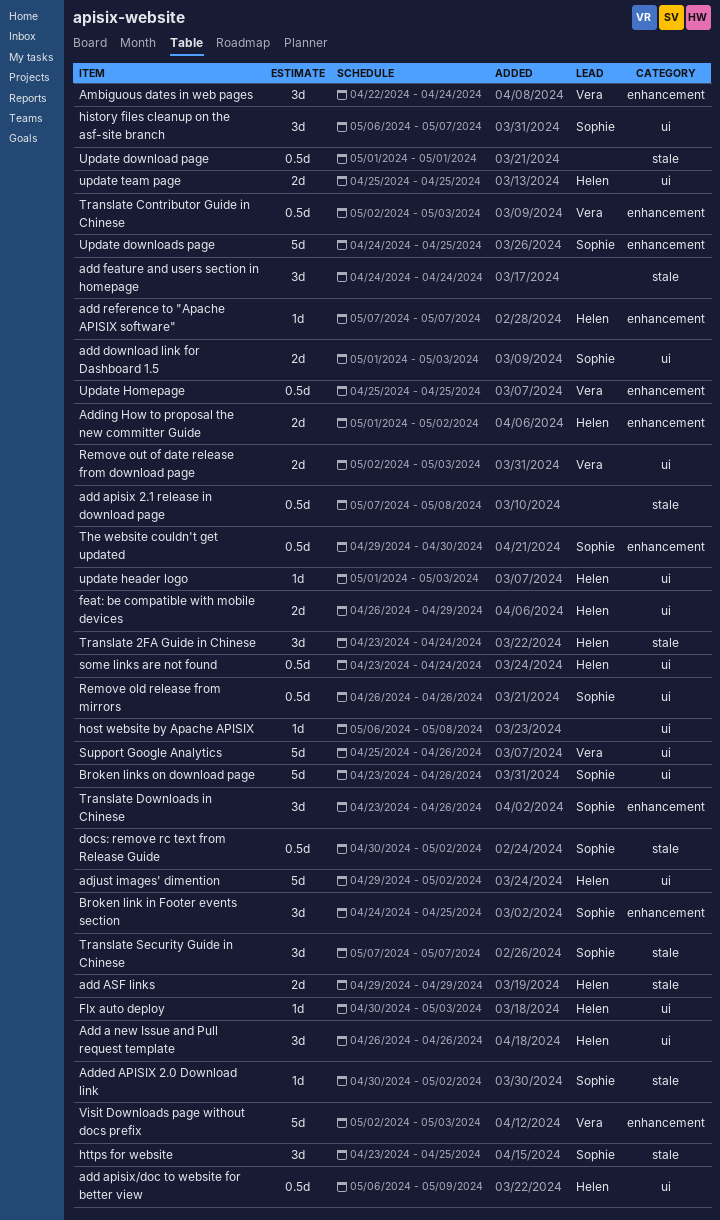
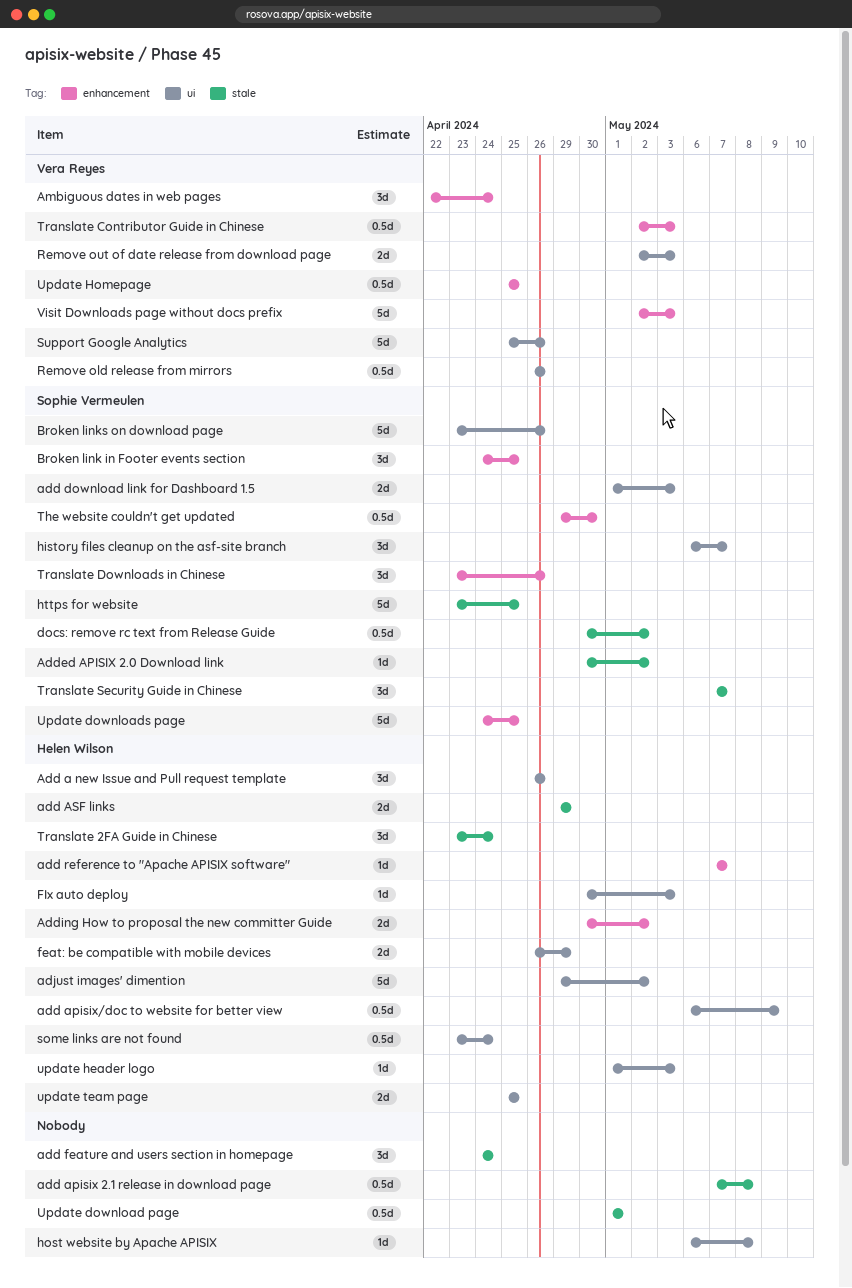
Adding How to proposal the new committer Guide, start: May 1 -> Apr 30
https for website, estimate: 3d -> 5d
Remove old release from mirrors, owner: Sophie Vermeulen -> Vera Reyes

